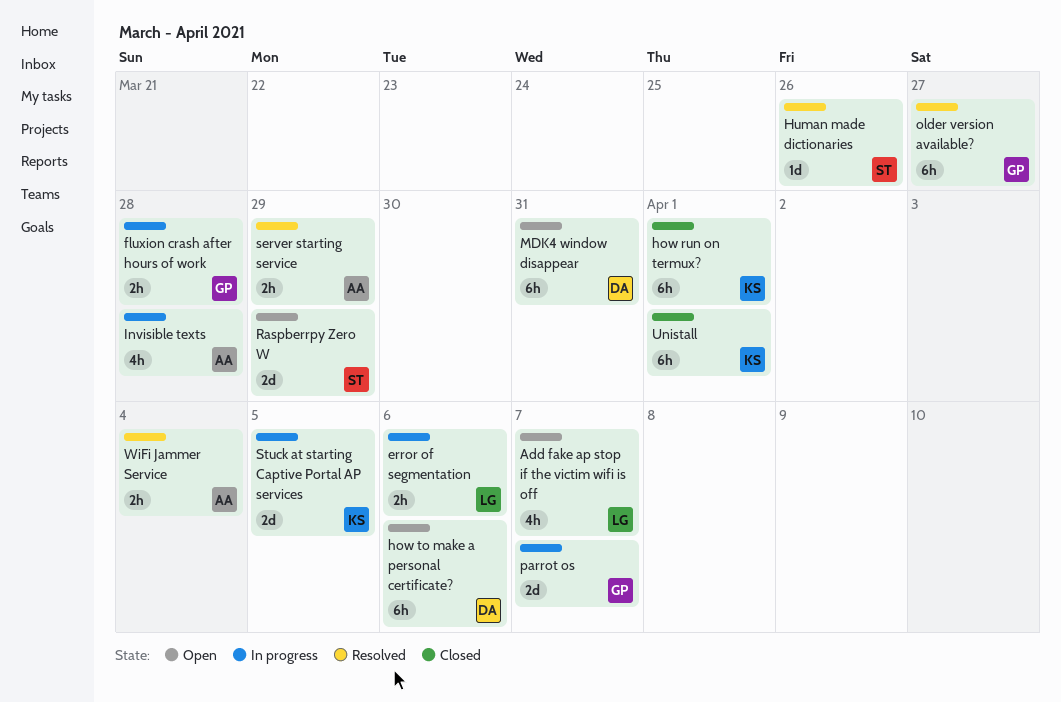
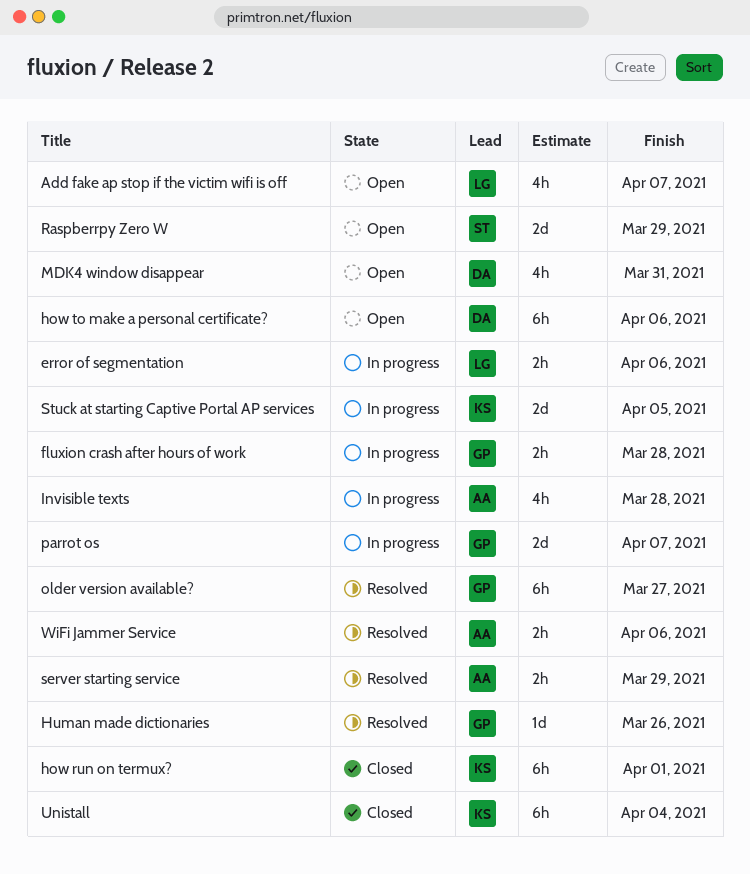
Human made dictionaries, owner: ST -> GP
MDK4 window disappear, estimate: 6h -> 4h
Unistall, due: Apr 1 -> Apr 4
WiFi Jammer Service, due: Apr 4 -> Apr 6

